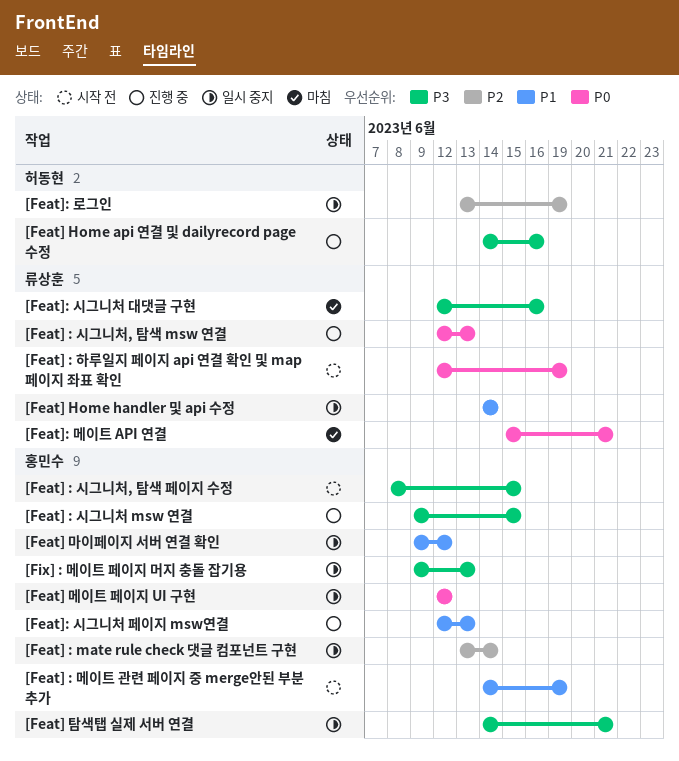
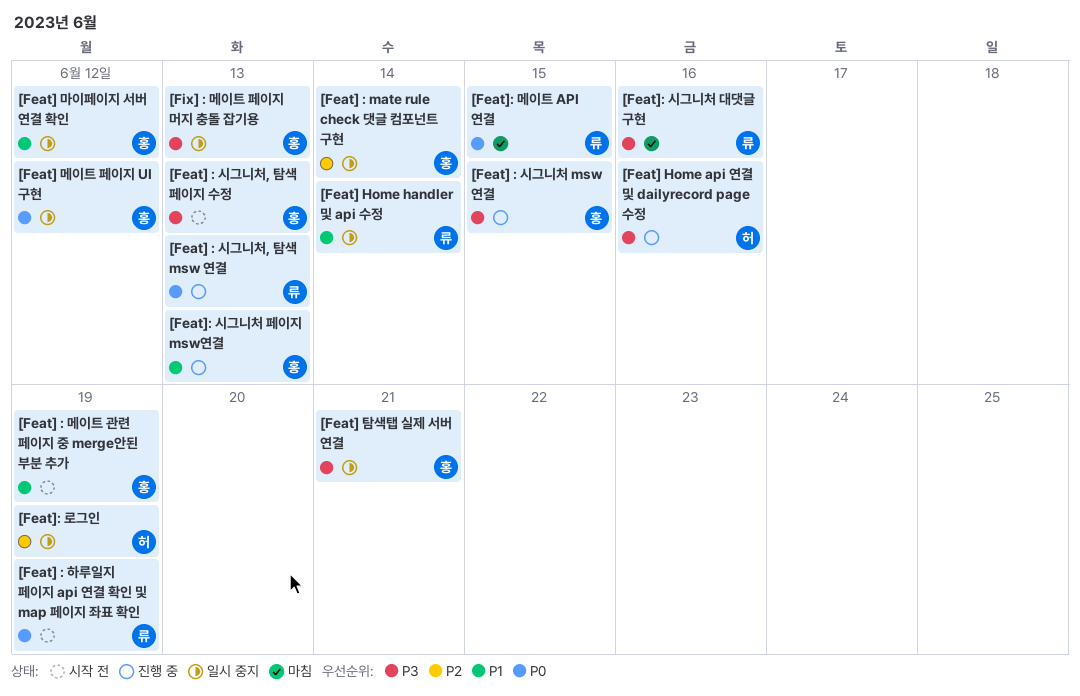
[Feat] : 시그니처, 탐색 페이지 수정, due: Jun 15 -> Jun 13
[Feat]: 메이트 API 연결, due: Jun 21 -> Jun 15

